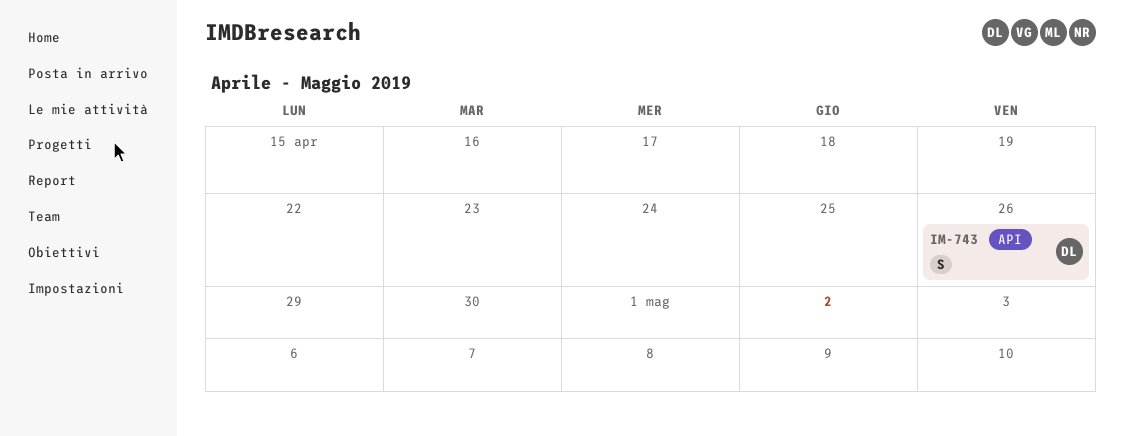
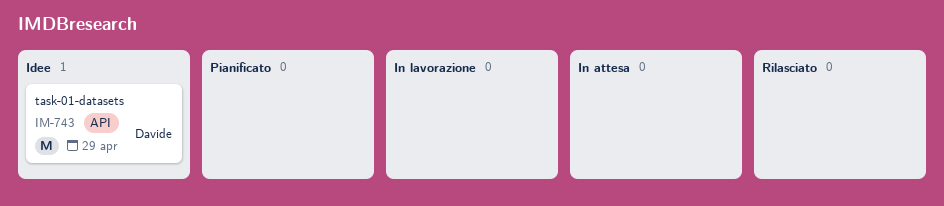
IM-743, estimate: S -> M
IM-743, due: Apr 26 -> Apr 29

